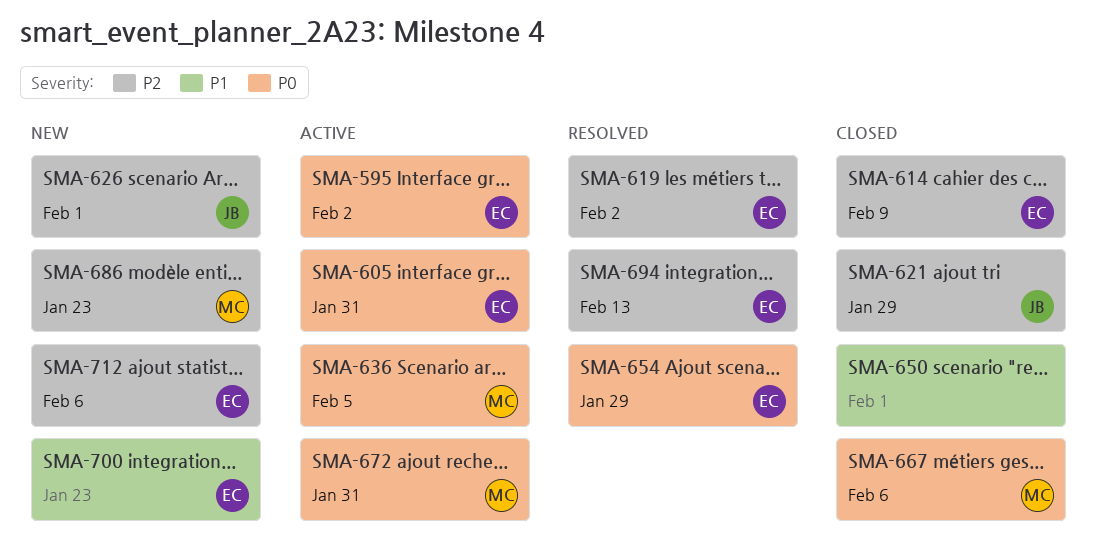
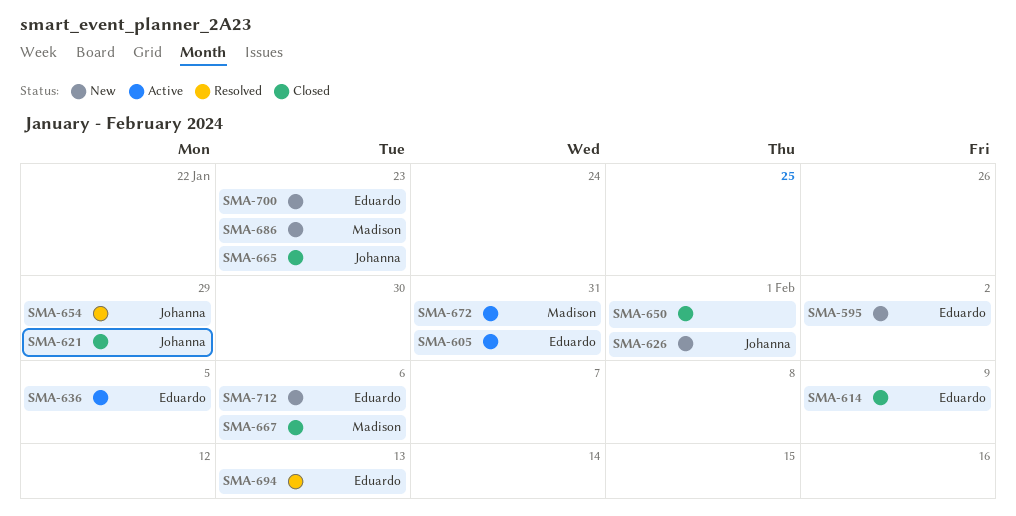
SMA-595, status: Active -> New
SMA-619: present -> none
SMA-636, owner: Madison -> Eduardo
SMA-654, owner: Eduardo -> Johanna
SMA-665: none -> present

